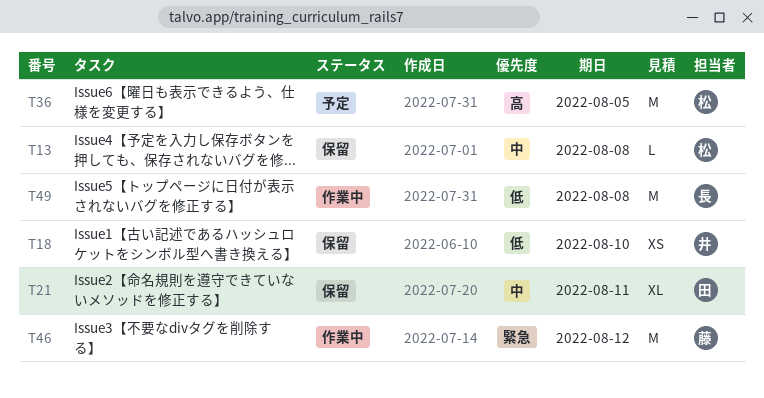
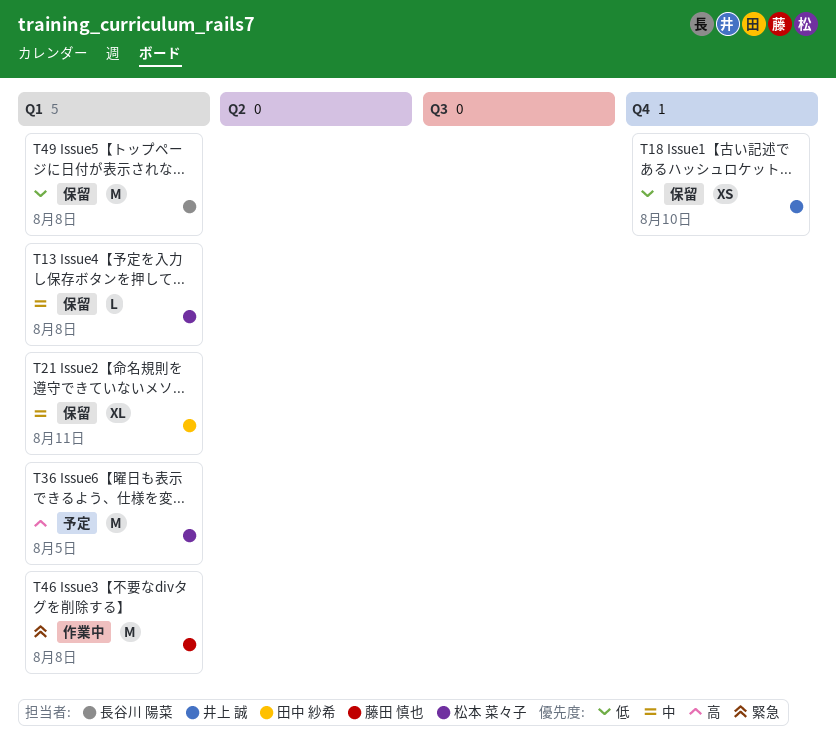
T46, due: Aug 12 -> Aug 8
T49, status: 作業中 -> 保留

